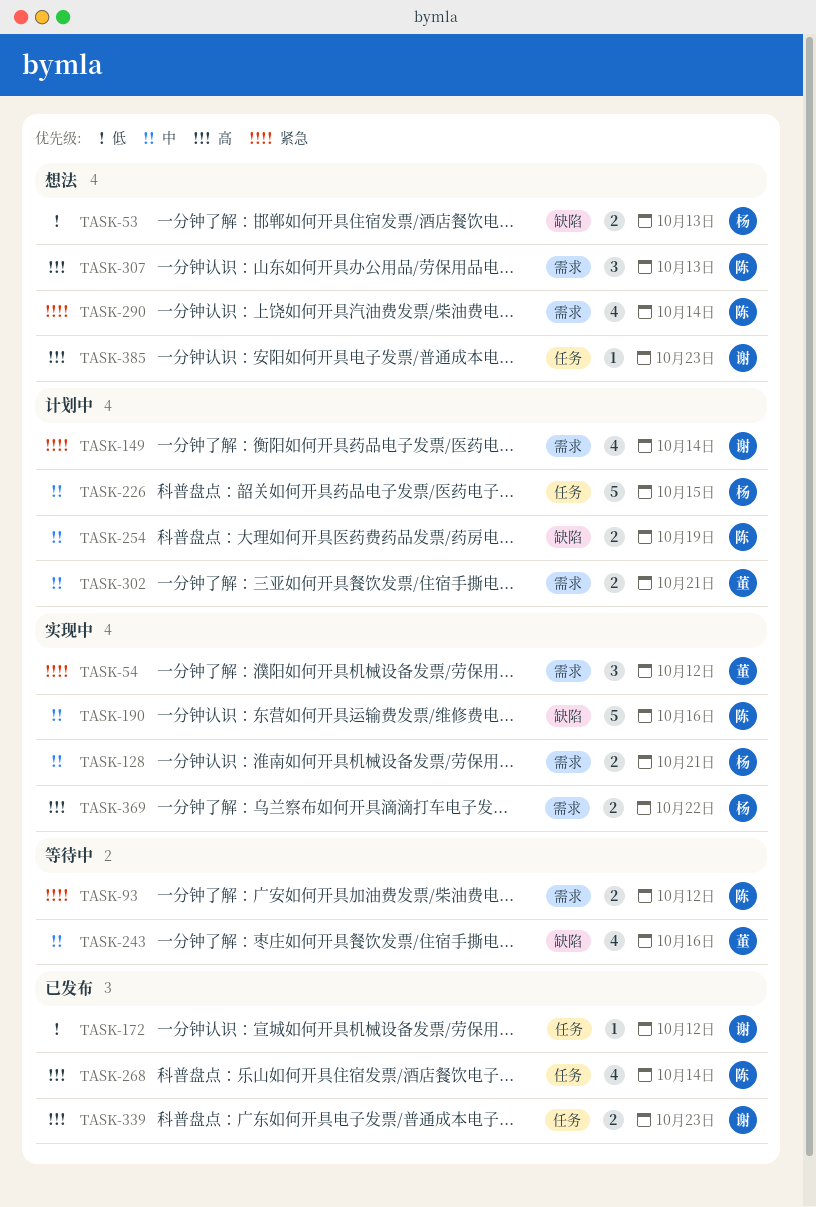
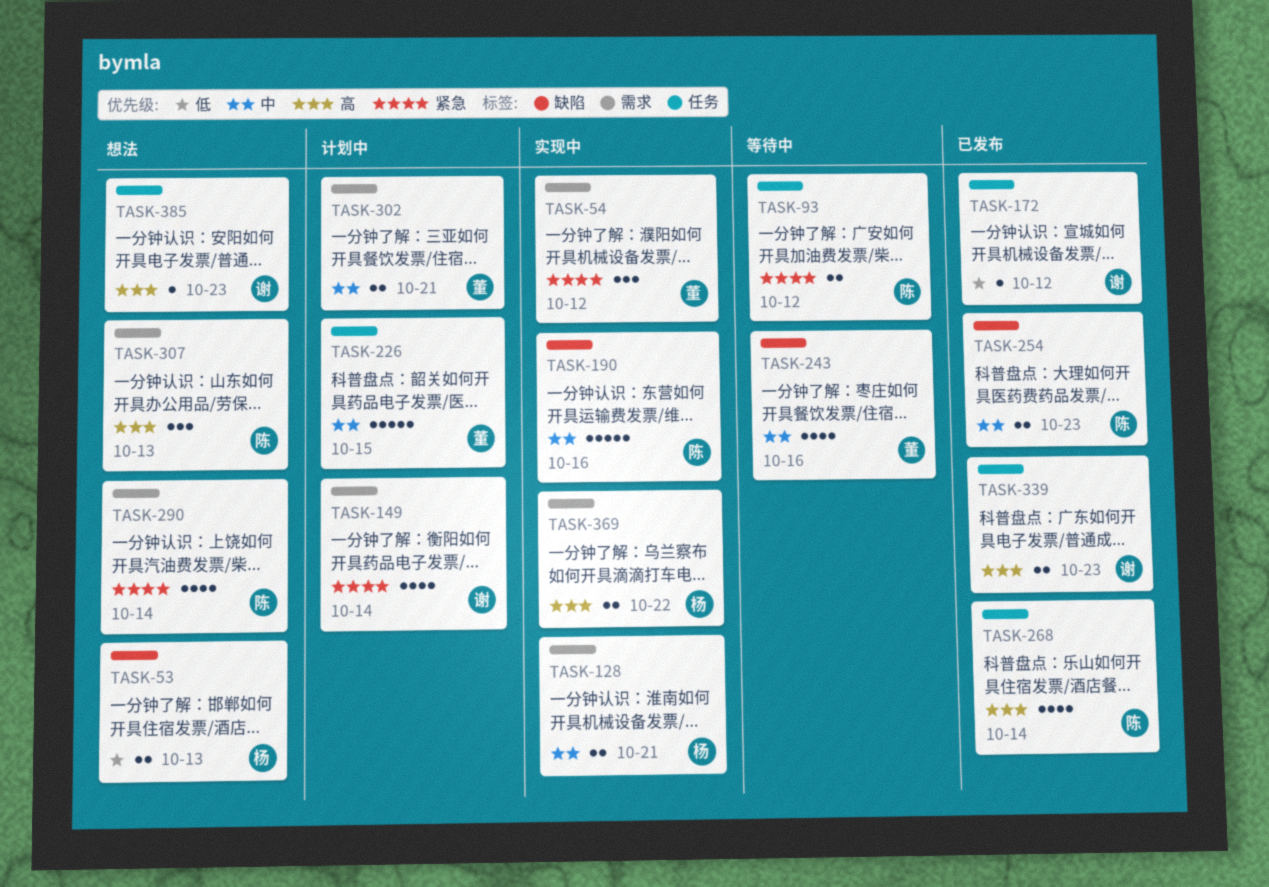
TASK-93, label: 需求 -> 任务
TASK-226, owner: 杨 -> 董
TASK-254, status: 计划中 -> 已发布
TASK-254, due: Oct 19 -> Oct 23

